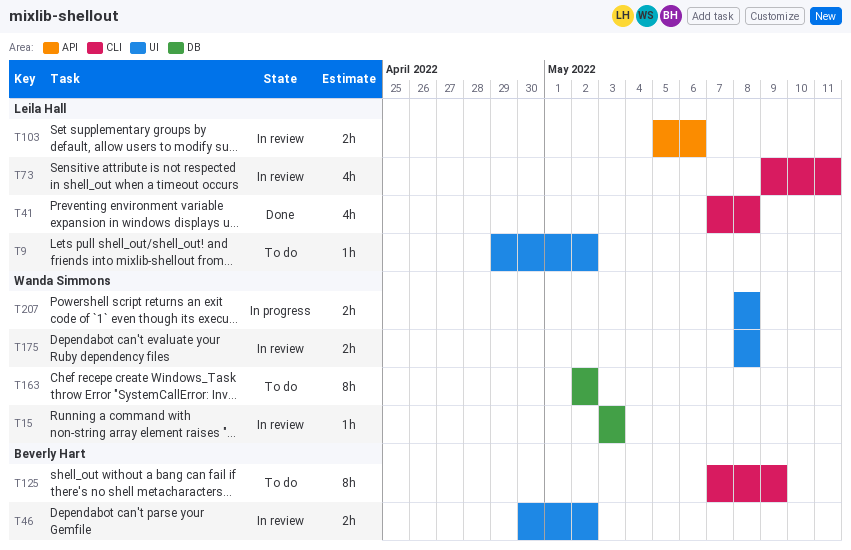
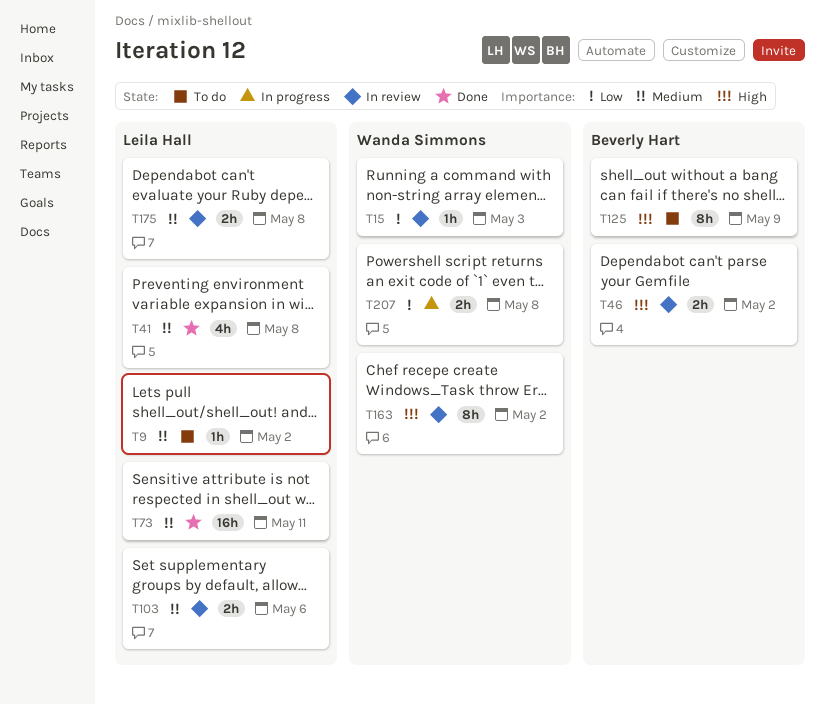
T73, status: In review -> Done
T73, estimate: 4h -> 16h
T163, status: To do -> In review
T175, owner: Wanda Simmons -> Leila Hall

